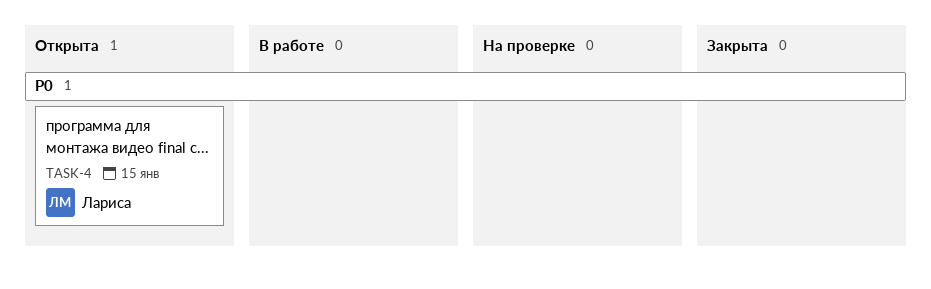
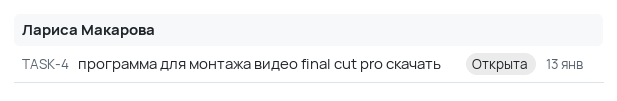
TASK-4, due: Jan 15 -> Jan 13

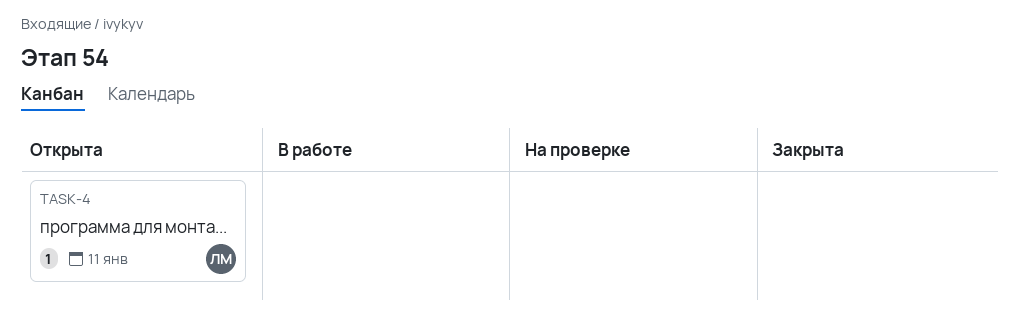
TASK-4, due: Jan 13 -> Jan 11

